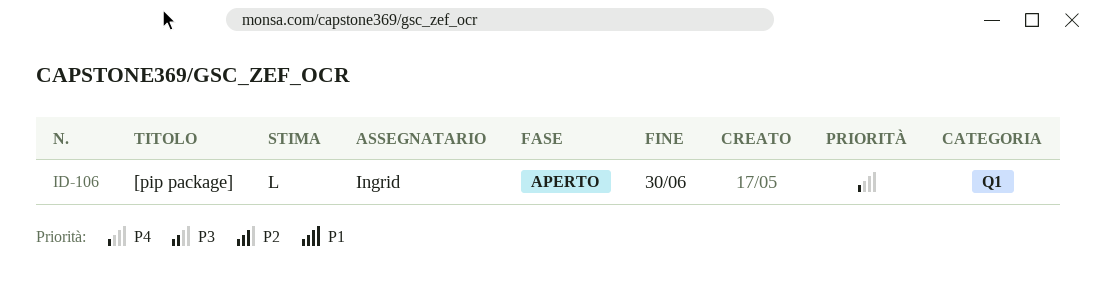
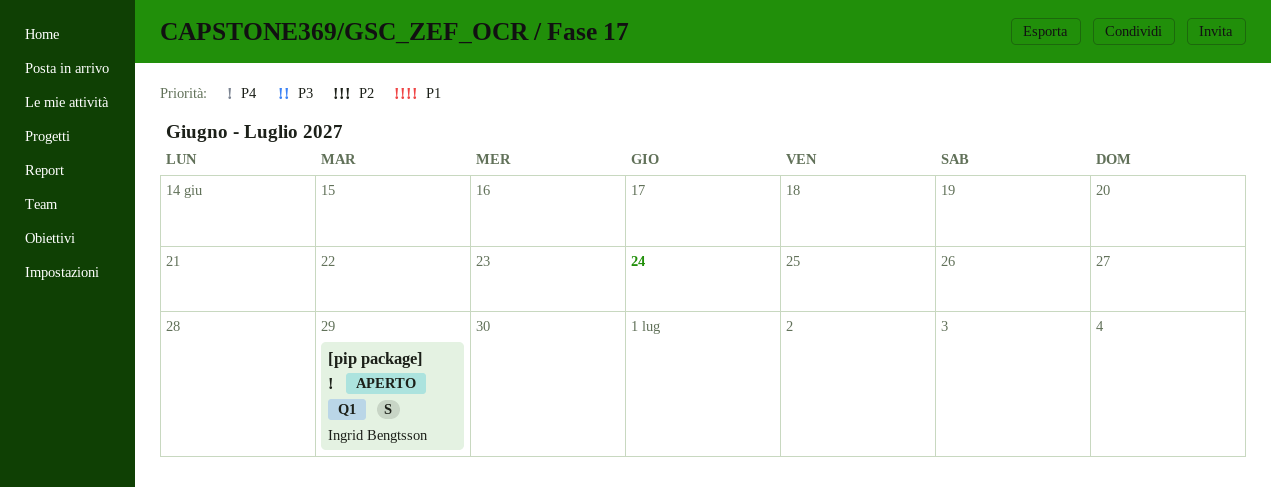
[pip package], estimate: L -> S
[pip package], due: Jun 30 -> Jun 29

